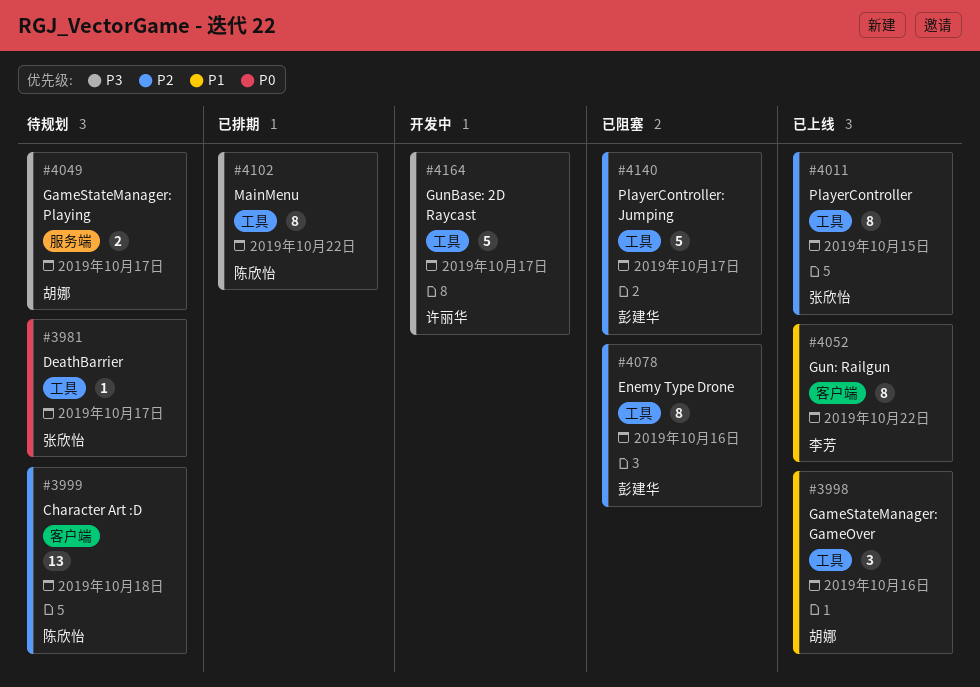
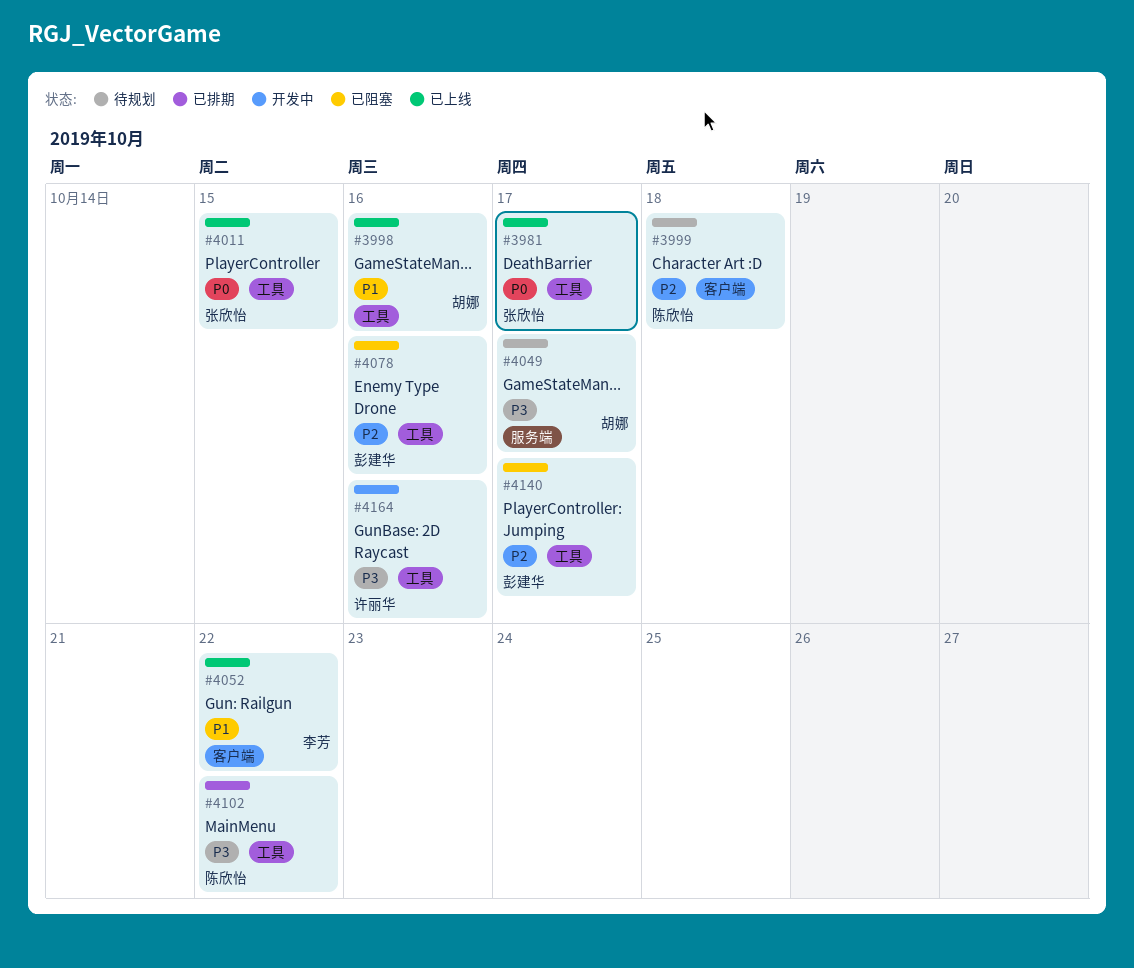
#3981, status: 待规划 -> 已上线
#4011, priority: P2 -> P0
#4164, due: Oct 17 -> Oct 16

